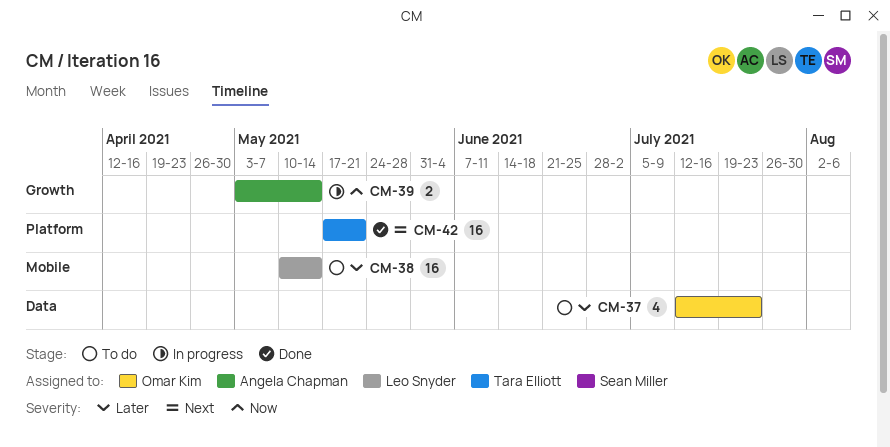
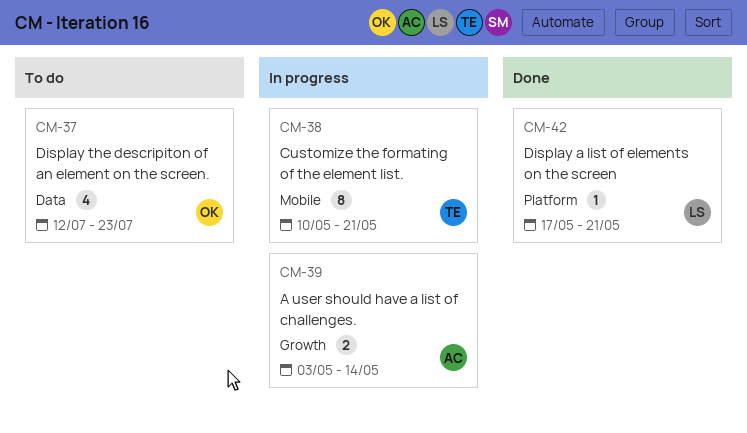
CM-38, status: To do -> In progress
CM-38, owner: Leo Snyder -> Tara Elliott
CM-38, estimate: 16 -> 8
CM-38, due: May 14 -> May 21
CM-42, owner: Tara Elliott -> Leo Snyder
CM-42, estimate: 16 -> 1

